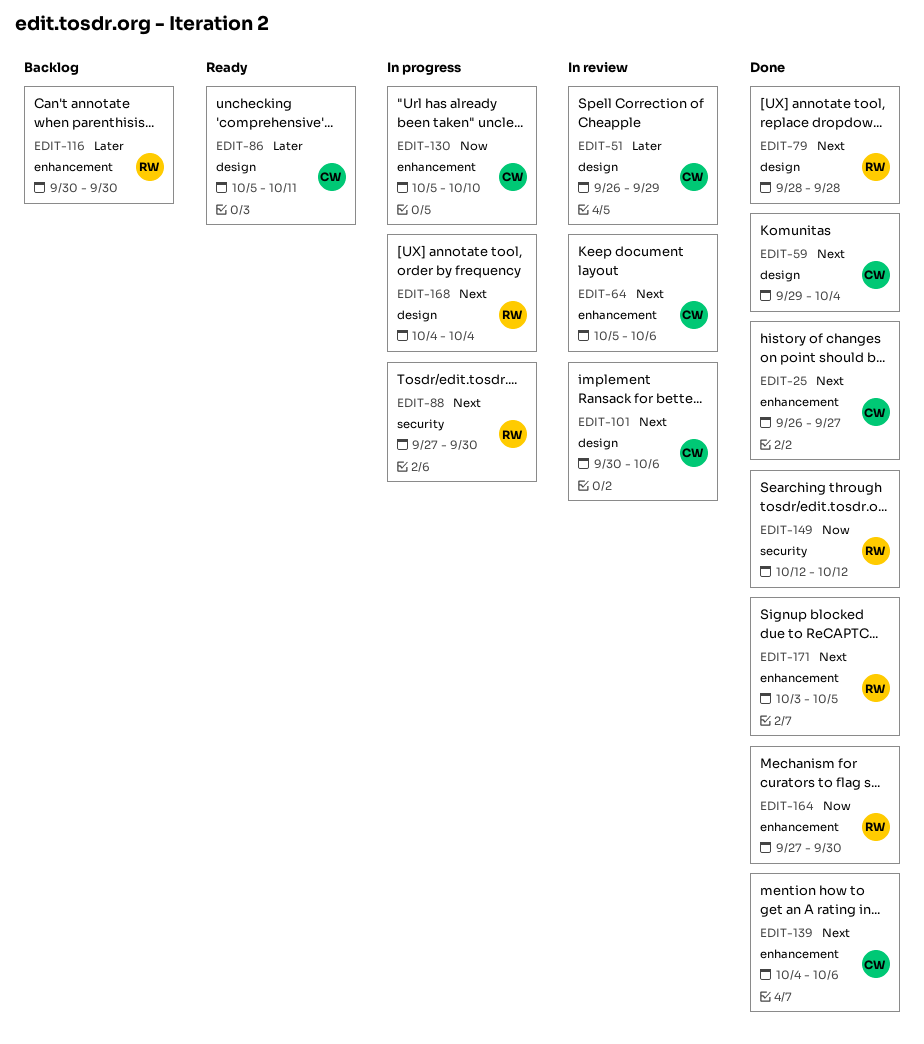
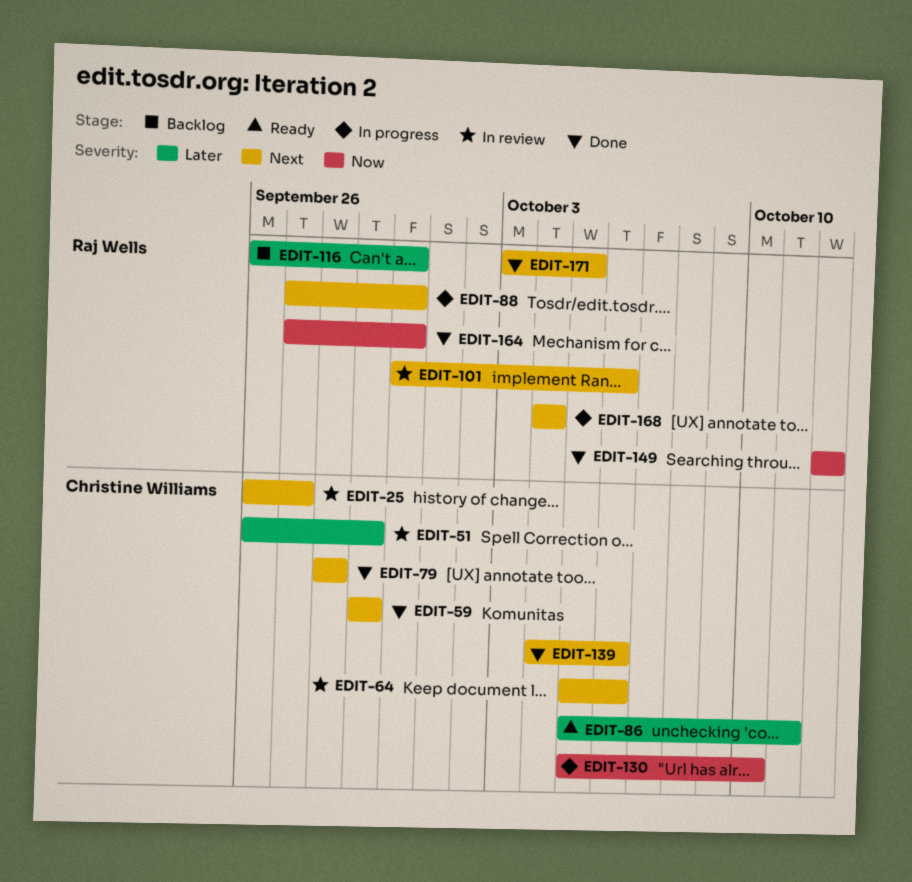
EDIT-25, status: Done -> In review
EDIT-59, due: Oct 4 -> Sep 29
EDIT-79, owner: Raj Wells -> Christine Williams
EDIT-101, owner: Christine Williams -> Raj Wells
EDIT-116, start: Sep 30 -> Sep 26

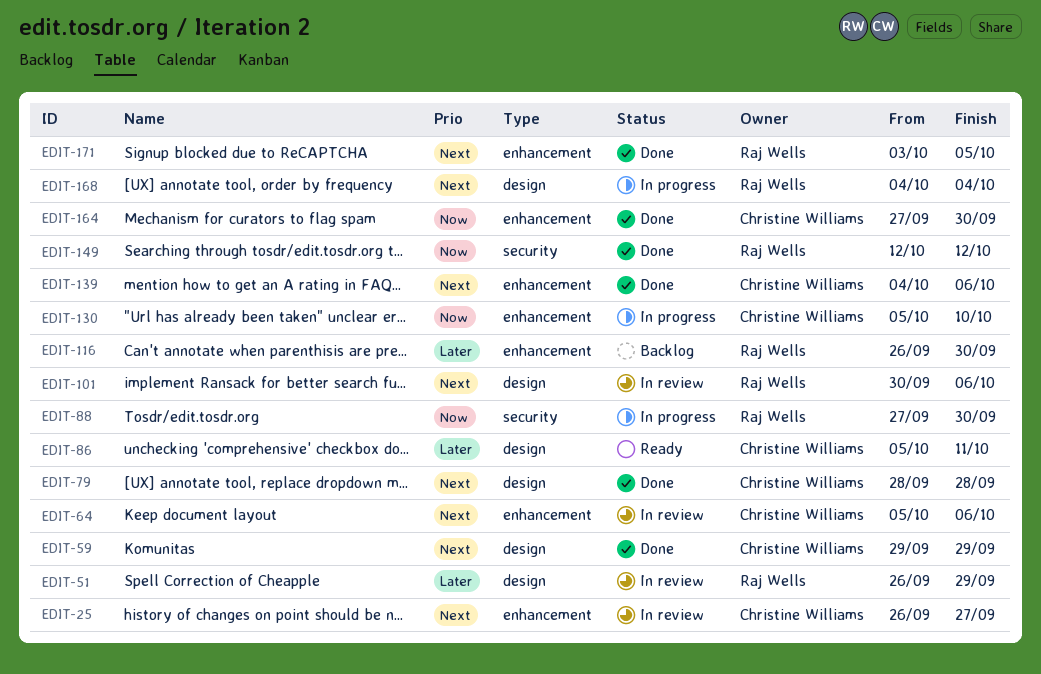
EDIT-51, owner: Christine Williams -> Raj Wells
EDIT-88, priority: Next -> Now
EDIT-164, owner: Raj Wells -> Christine Williams

